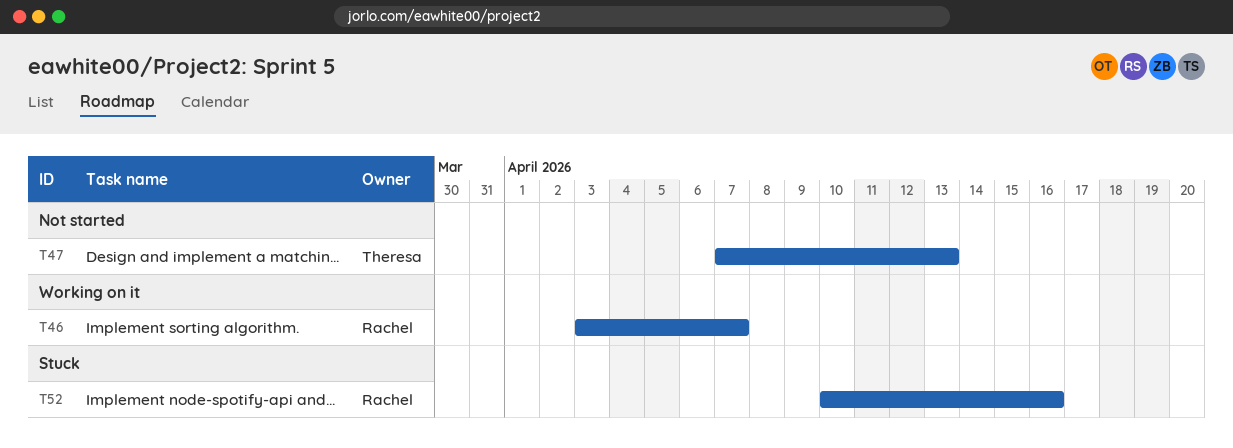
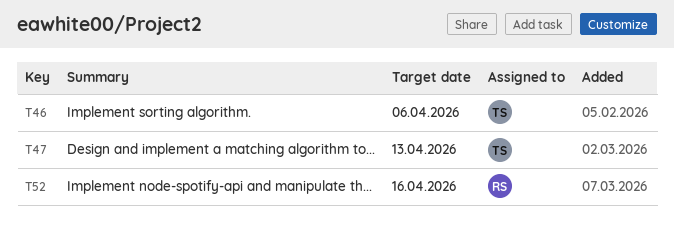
T46, owner: Rachel -> Theresa
T46, due: Apr 7 -> Apr 6

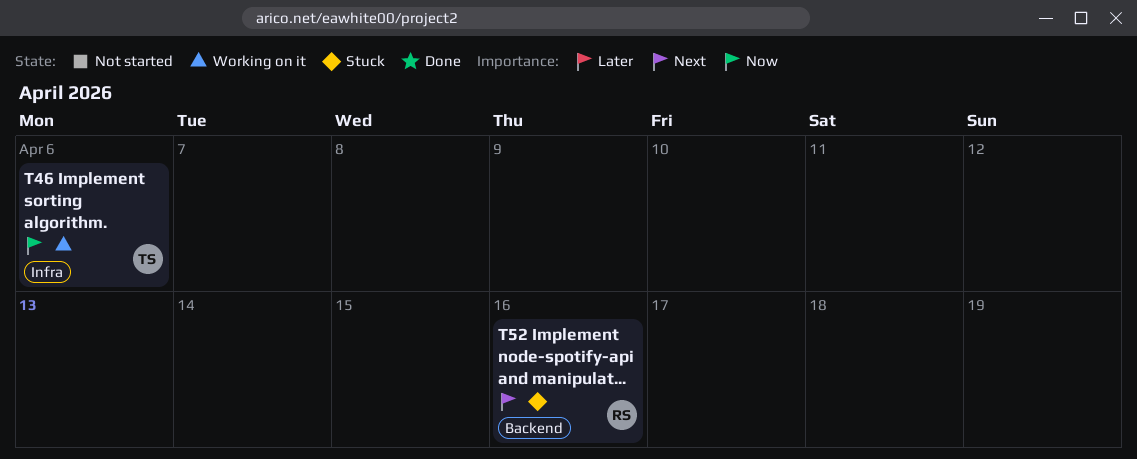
T47: present -> none

